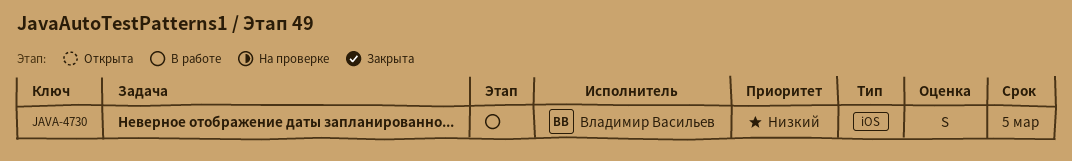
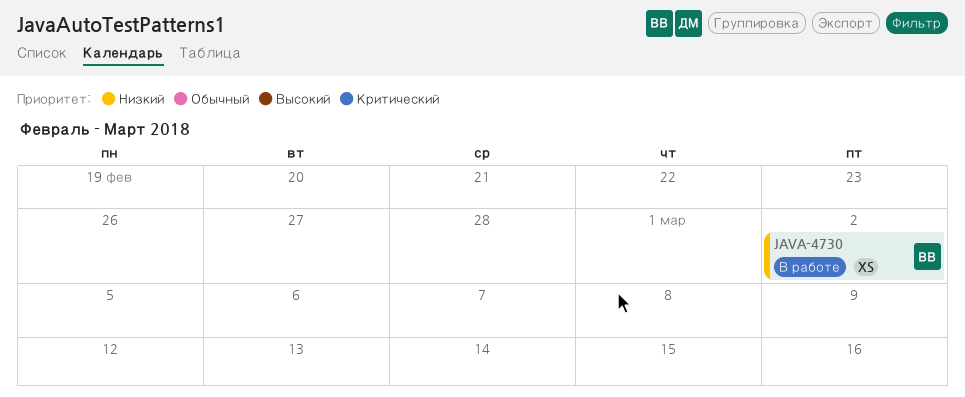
JAVA-4730, estimate: S -> XS
JAVA-4730, due: Mar 5 -> Mar 2

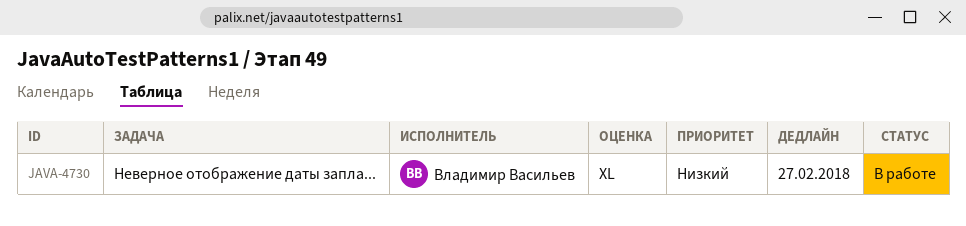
JAVA-4730, estimate: XS -> XL
JAVA-4730, due: Mar 2 -> Feb 27

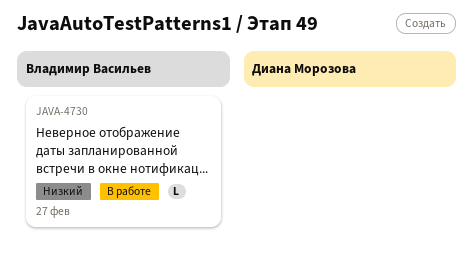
JAVA-4730, estimate: XL -> L

